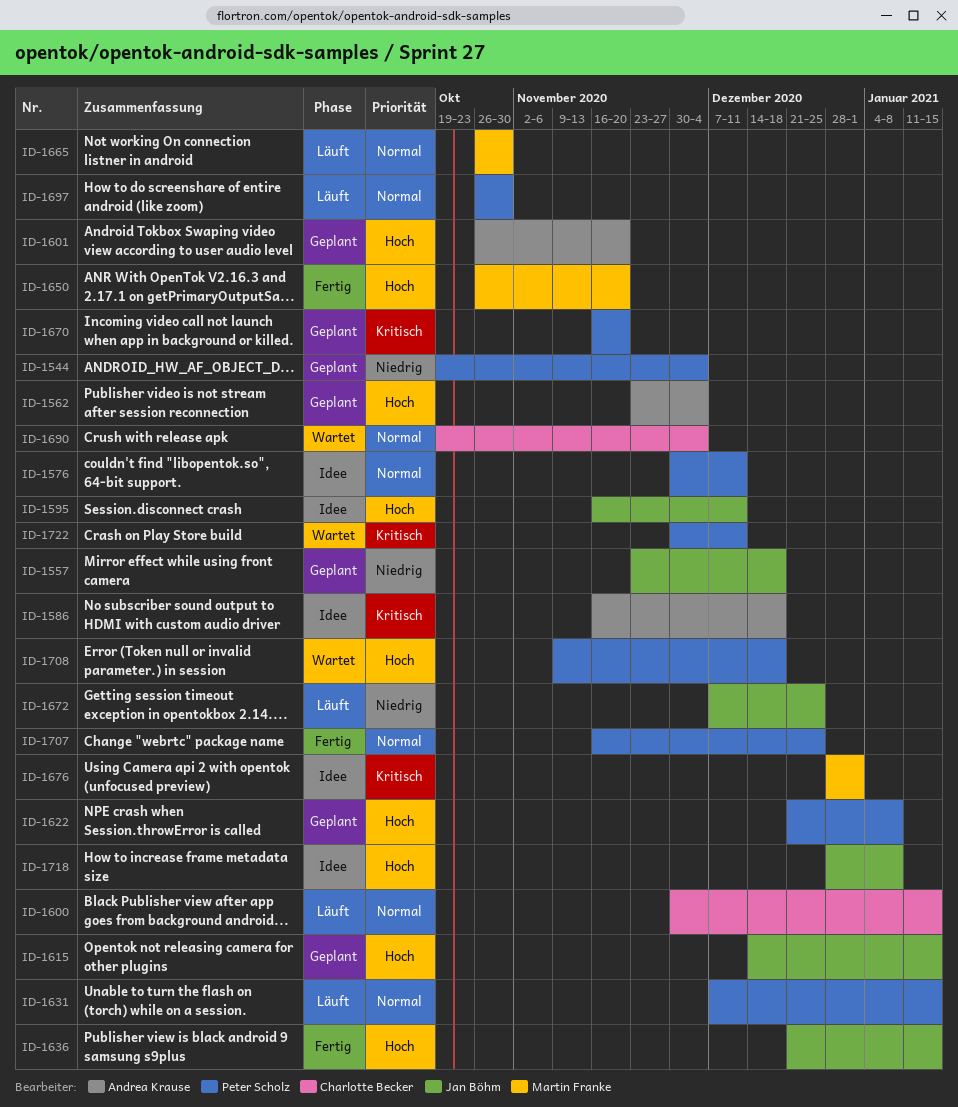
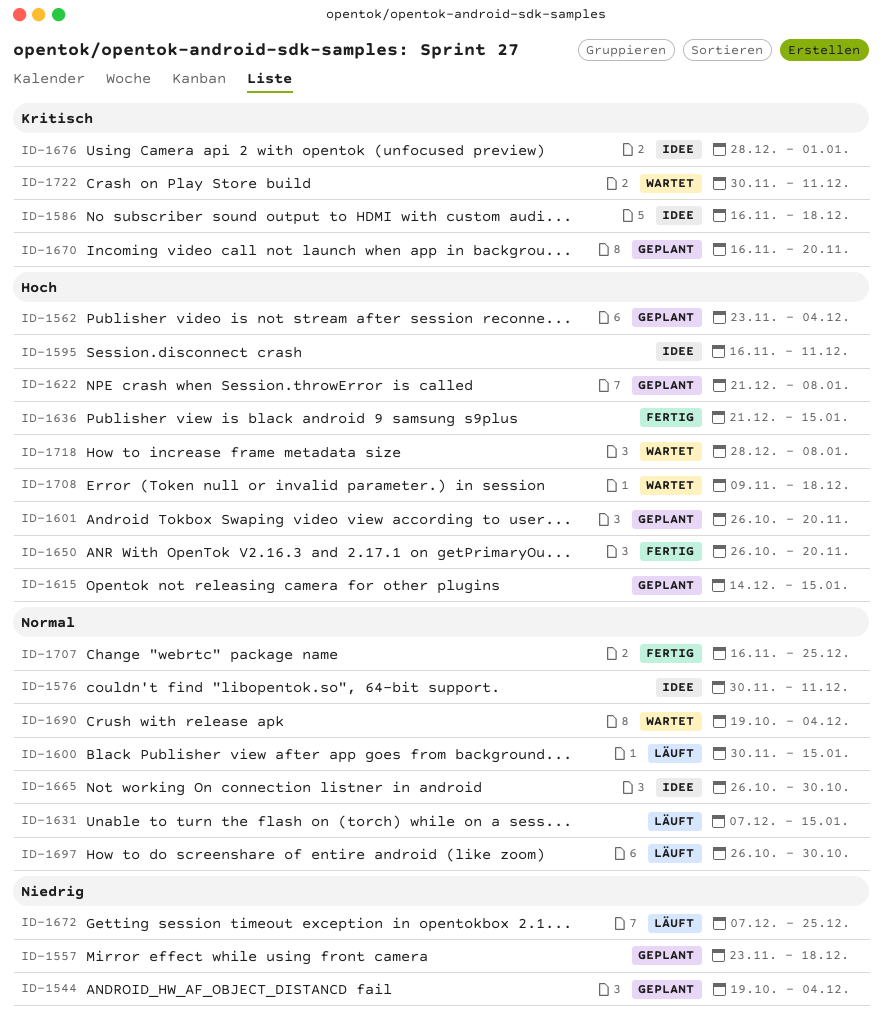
ID-1665, status: Läuft -> Idee
ID-1718, status: Idee -> Wartet

